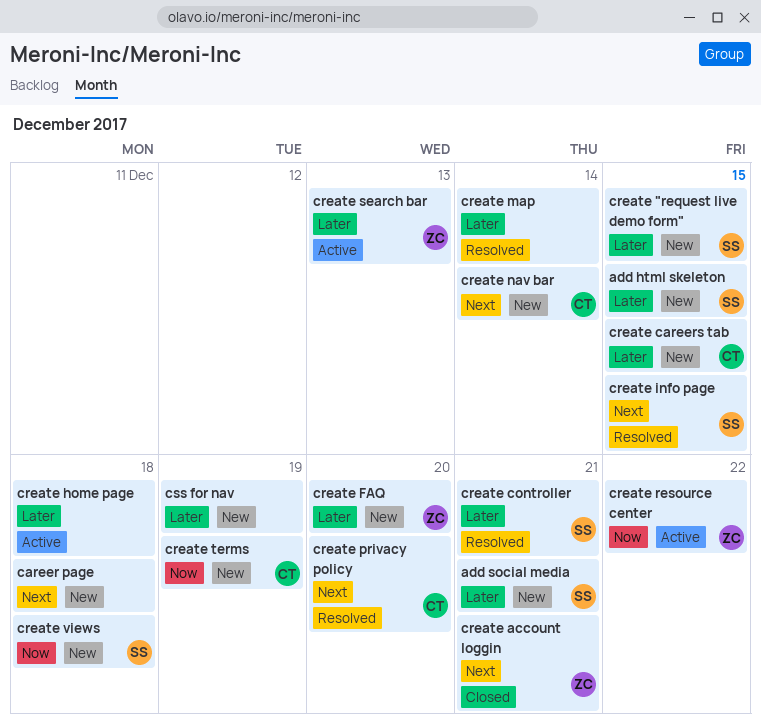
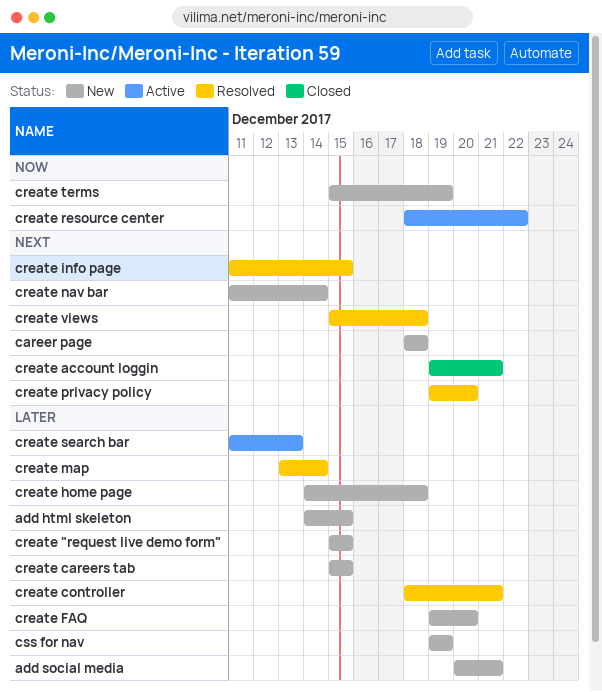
create home page, status: Active -> New
create views, status: New -> Resolved
create views, priority: Now -> Next

